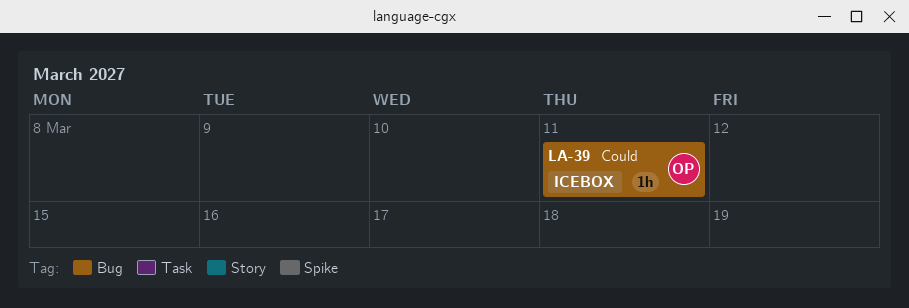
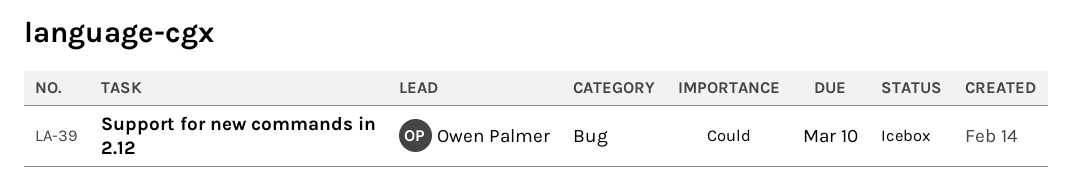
LA-39, due: Mar 11 -> Mar 10

